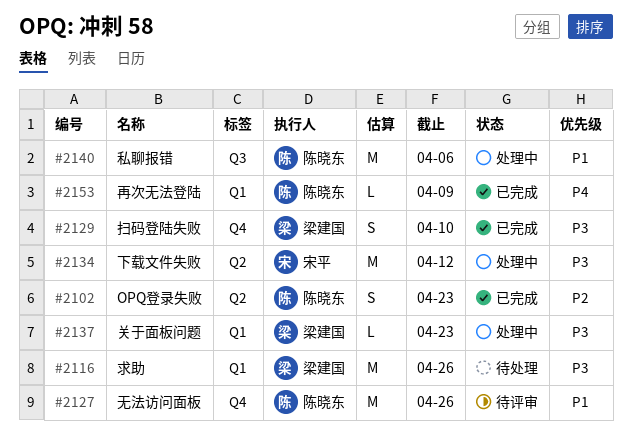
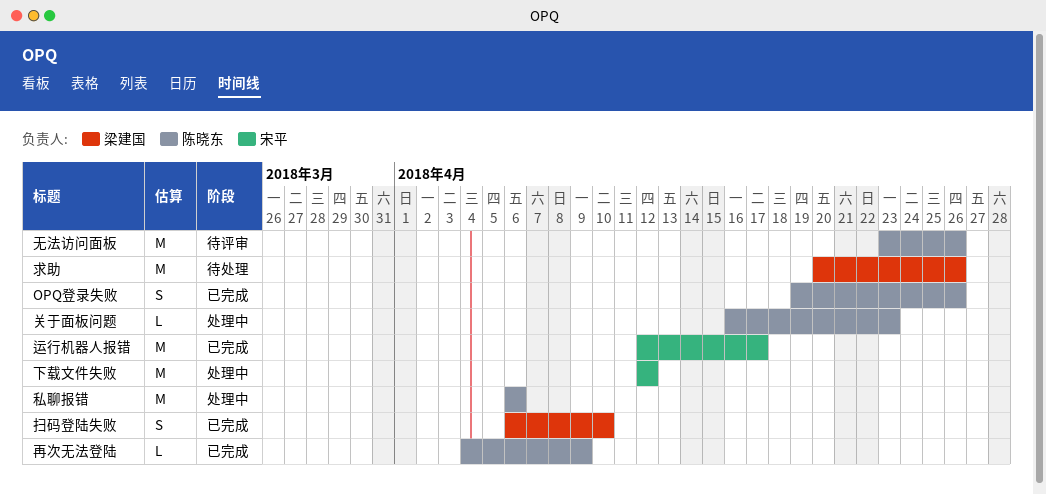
OPQ登录失败, due: Apr 23 -> Apr 26
关于面板问题, owner: 梁建国 -> 陈晓东
运行机器人报错: none -> present

